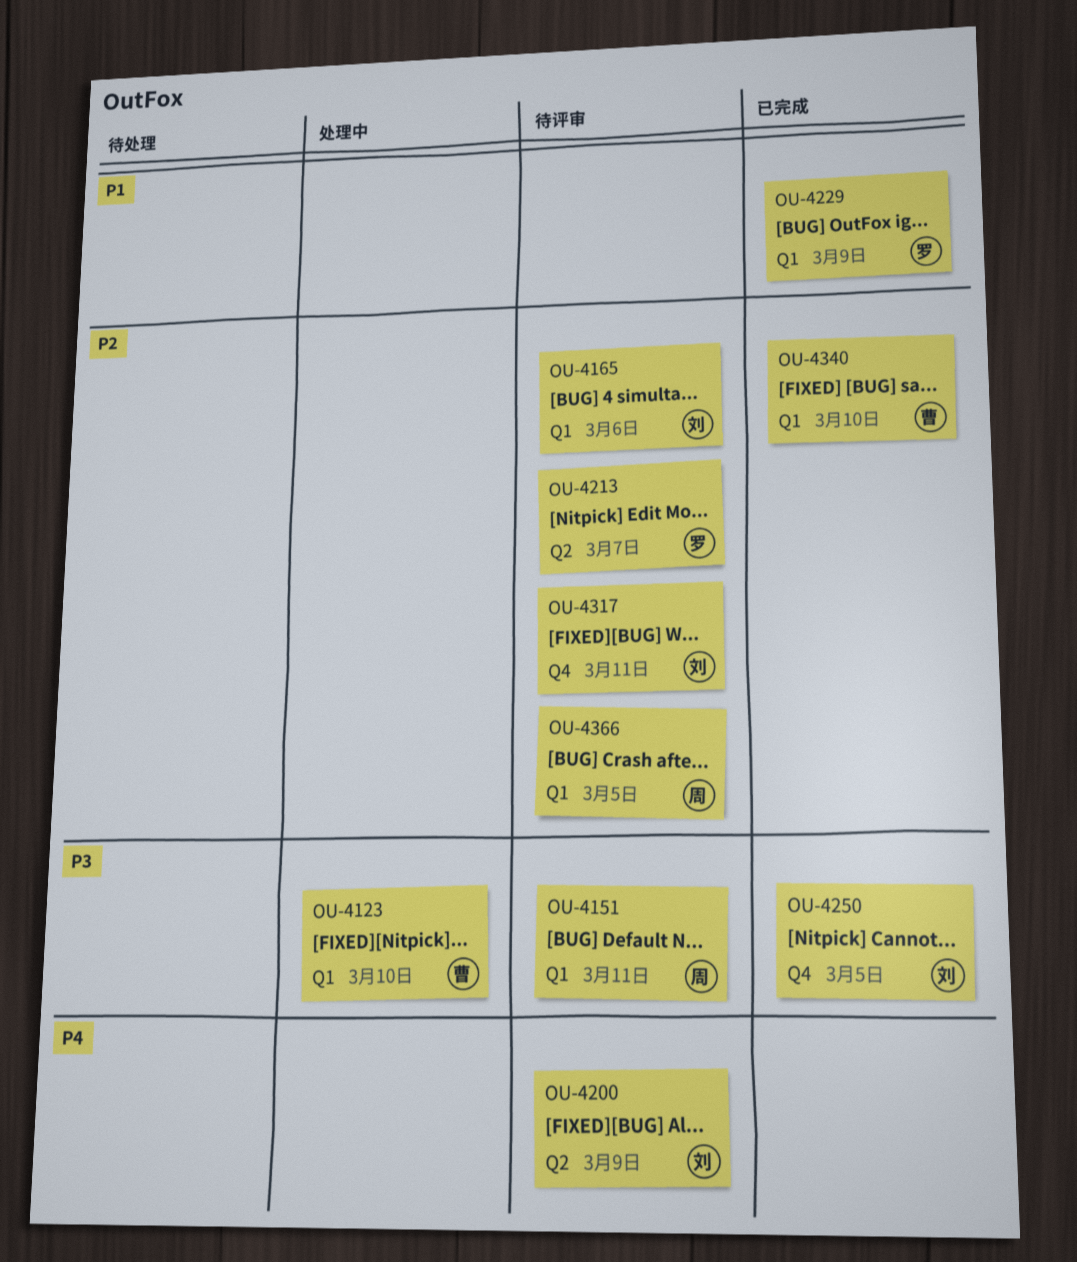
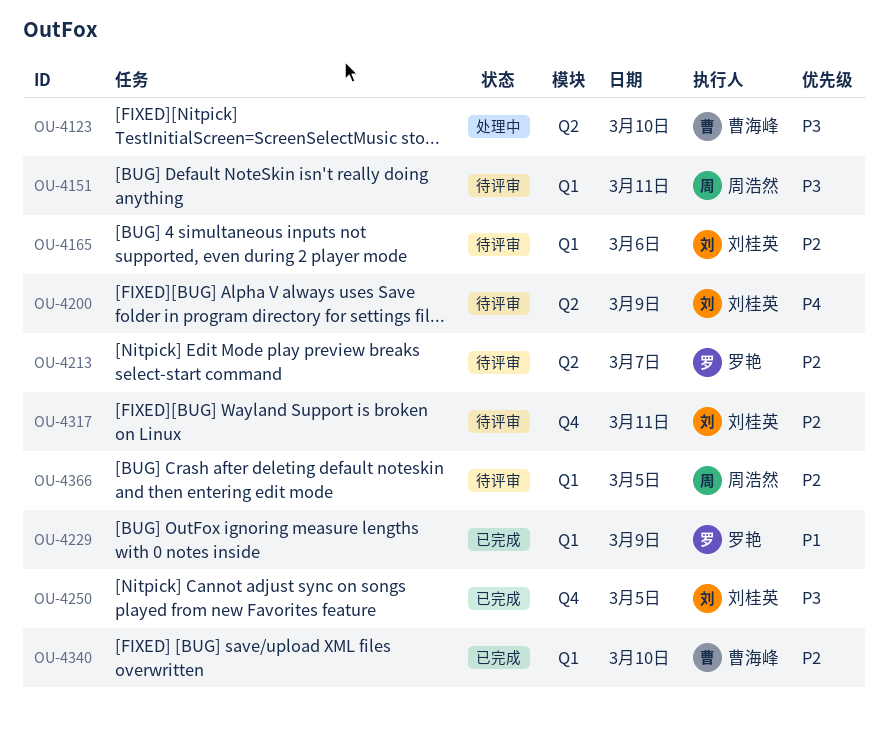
OU-4123, label: Q1 -> Q2

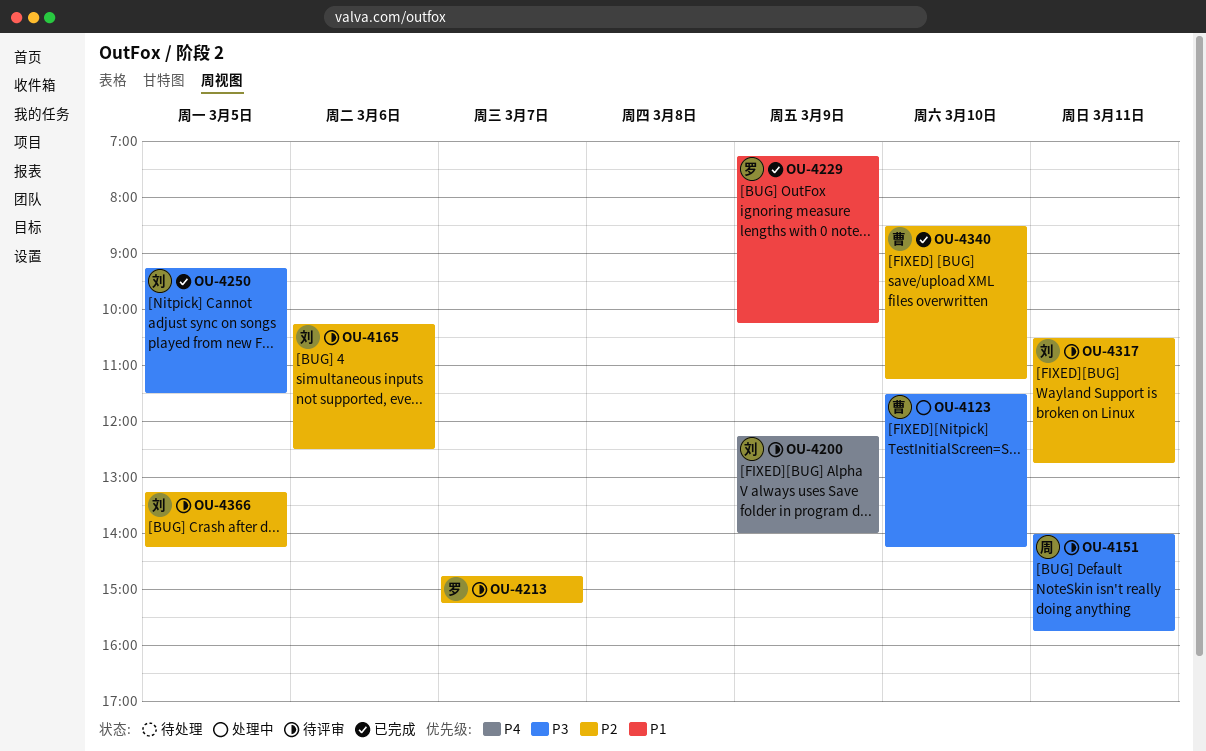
OU-4366, owner: 周浩然 -> 刘桂英

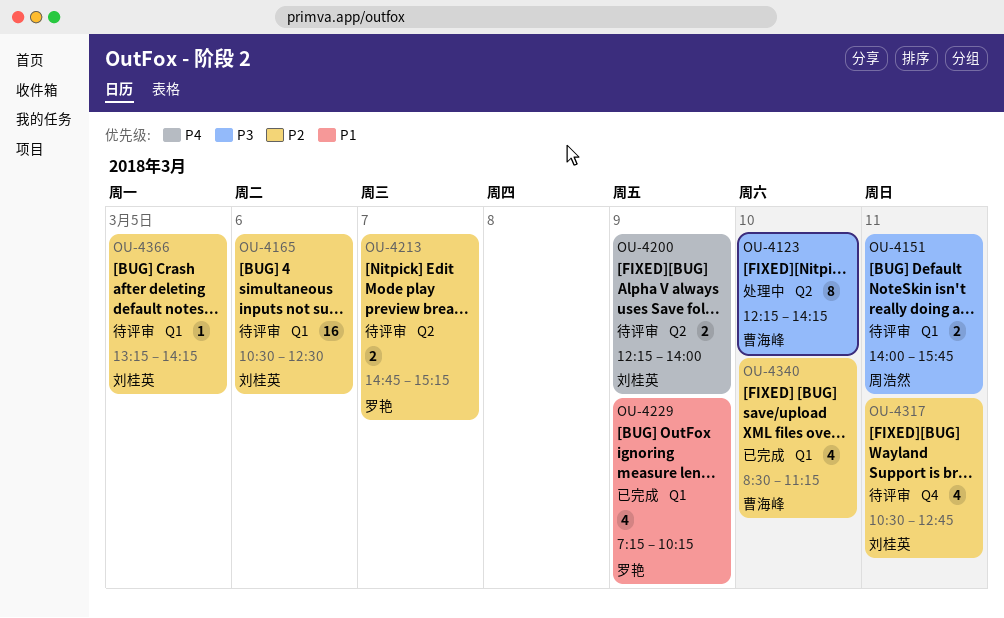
OU-4123, begins: 11:30 -> 12:15
OU-4165, begins: 10:15 -> 10:30
OU-4250: present -> none

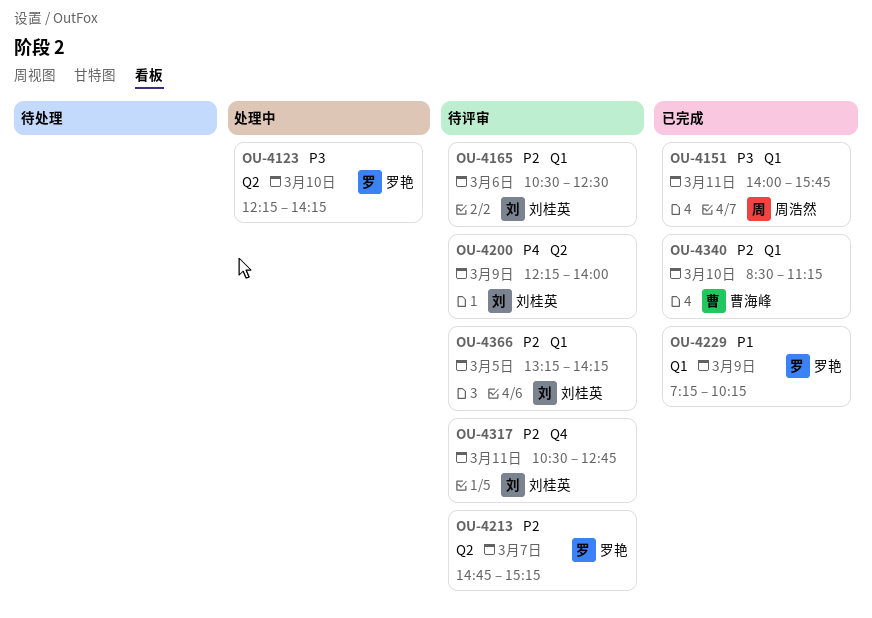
OU-4123, owner: 曹海峰 -> 罗艳
OU-4151, status: 待评审 -> 已完成

